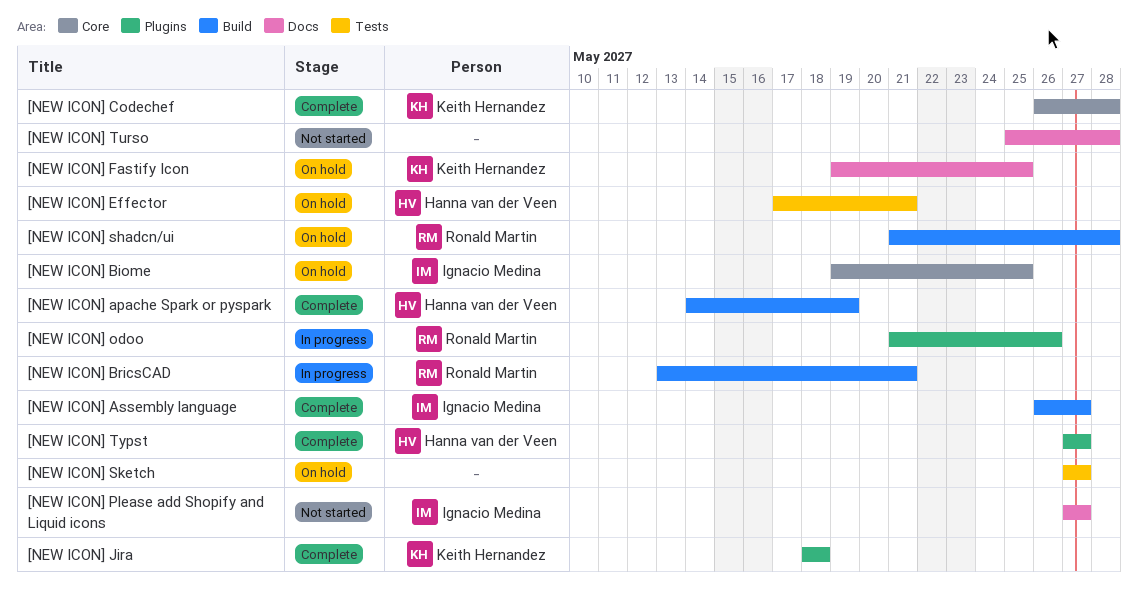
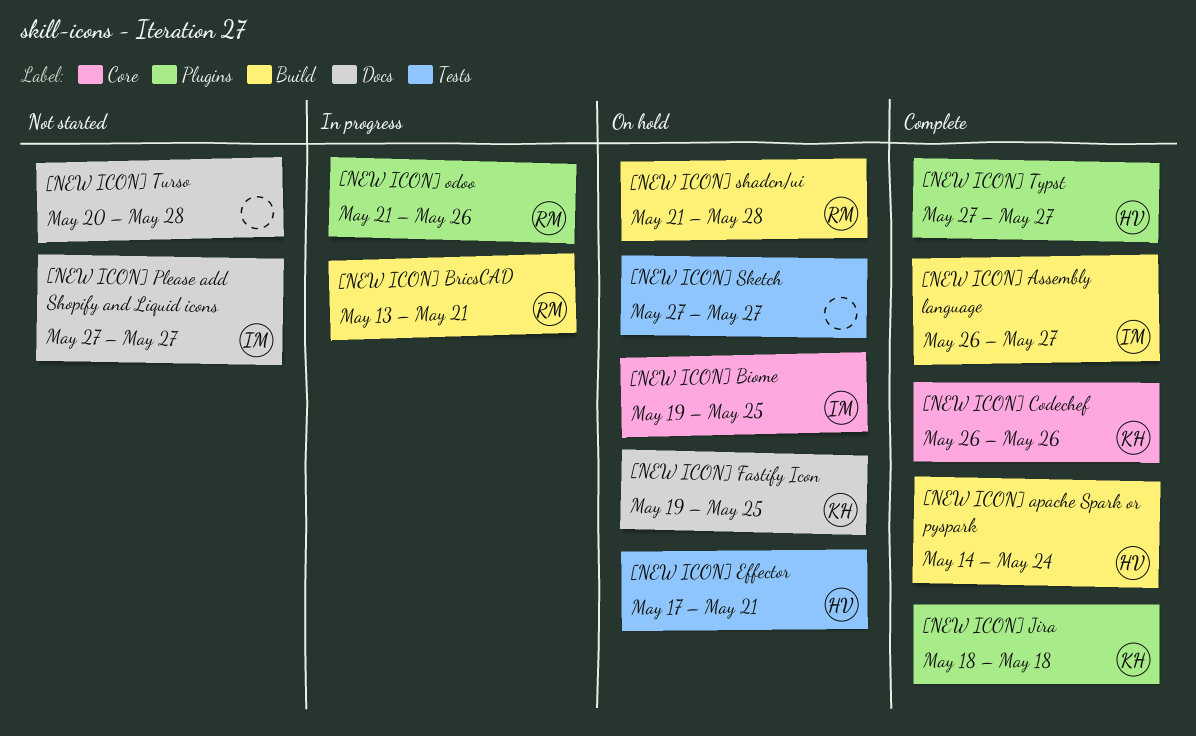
[NEW ICON] apache Spark or pyspark, due: May 19 -> May 24
[NEW ICON] Codechef, due: May 28 -> May 26
[NEW ICON] Turso, start: May 25 -> May 20

